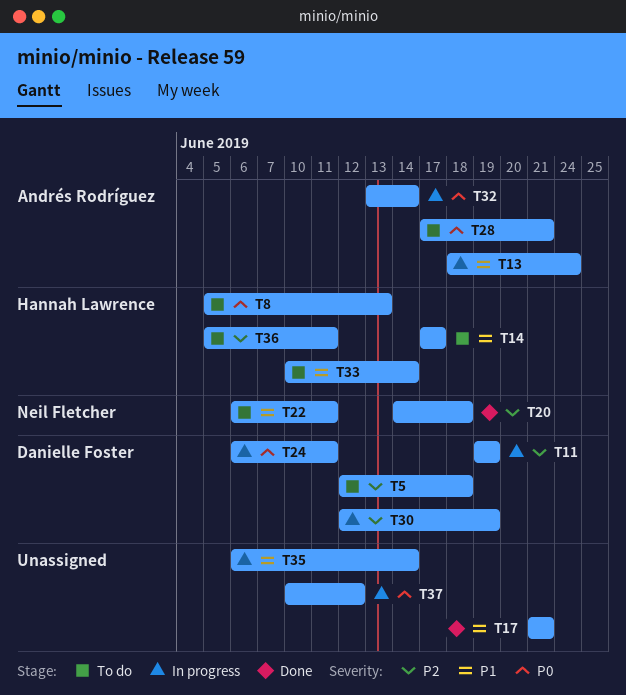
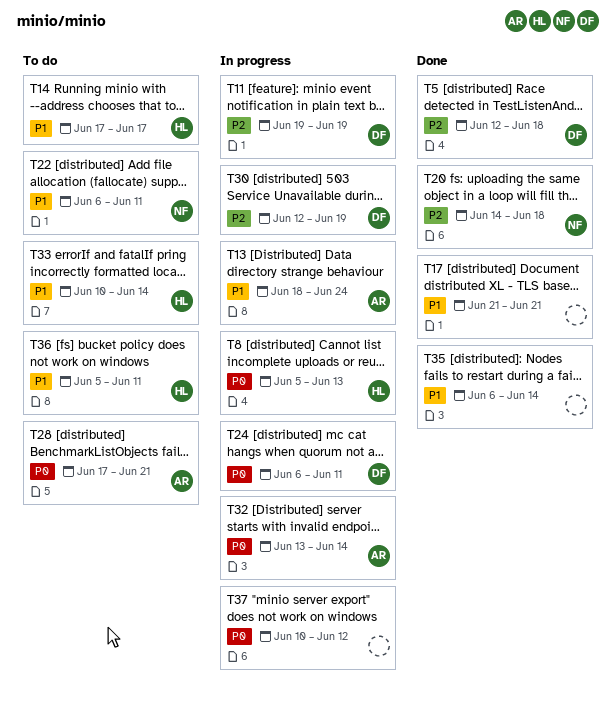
T5, status: To do -> Done
T8, status: To do -> In progress
T35, status: In progress -> Done
T36, priority: P2 -> P1

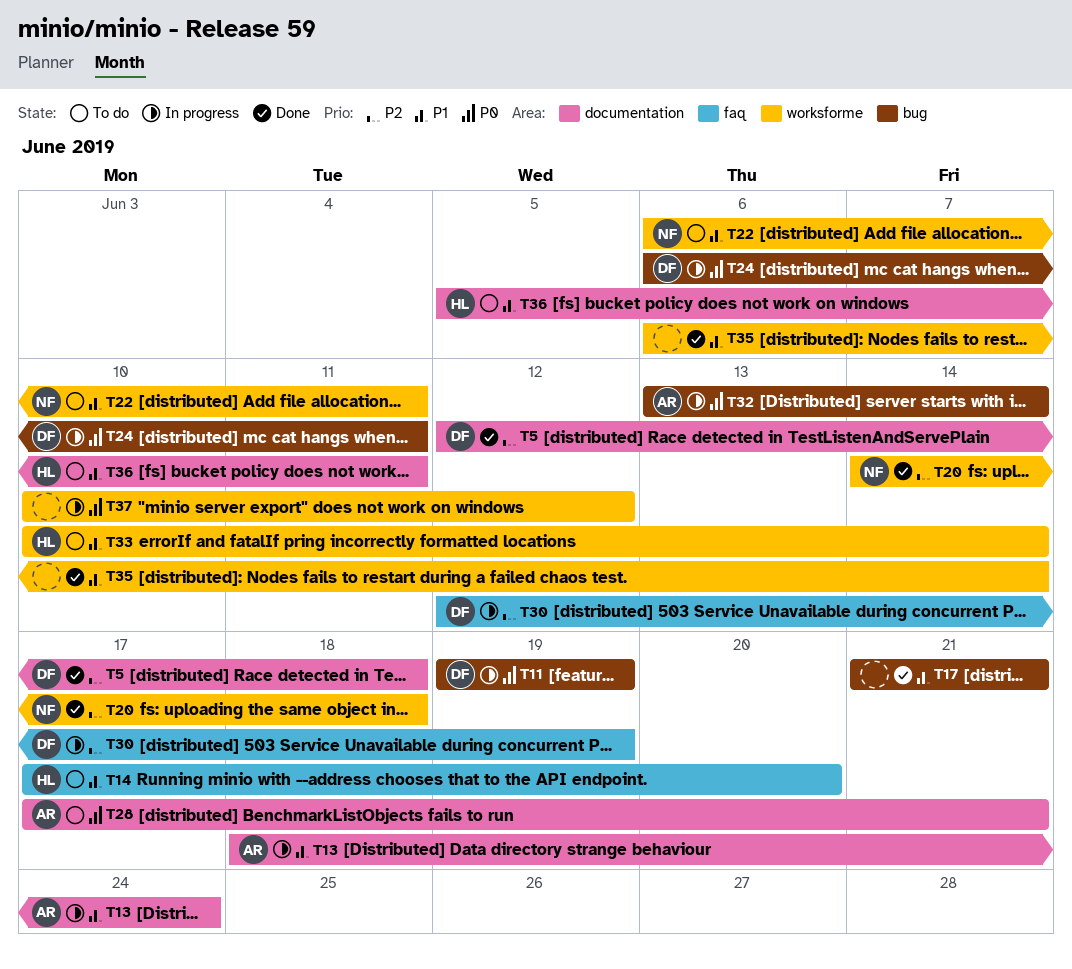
T8: present -> none
T11, priority: P2 -> P0
T14, due: Jun 17 -> Jun 20

